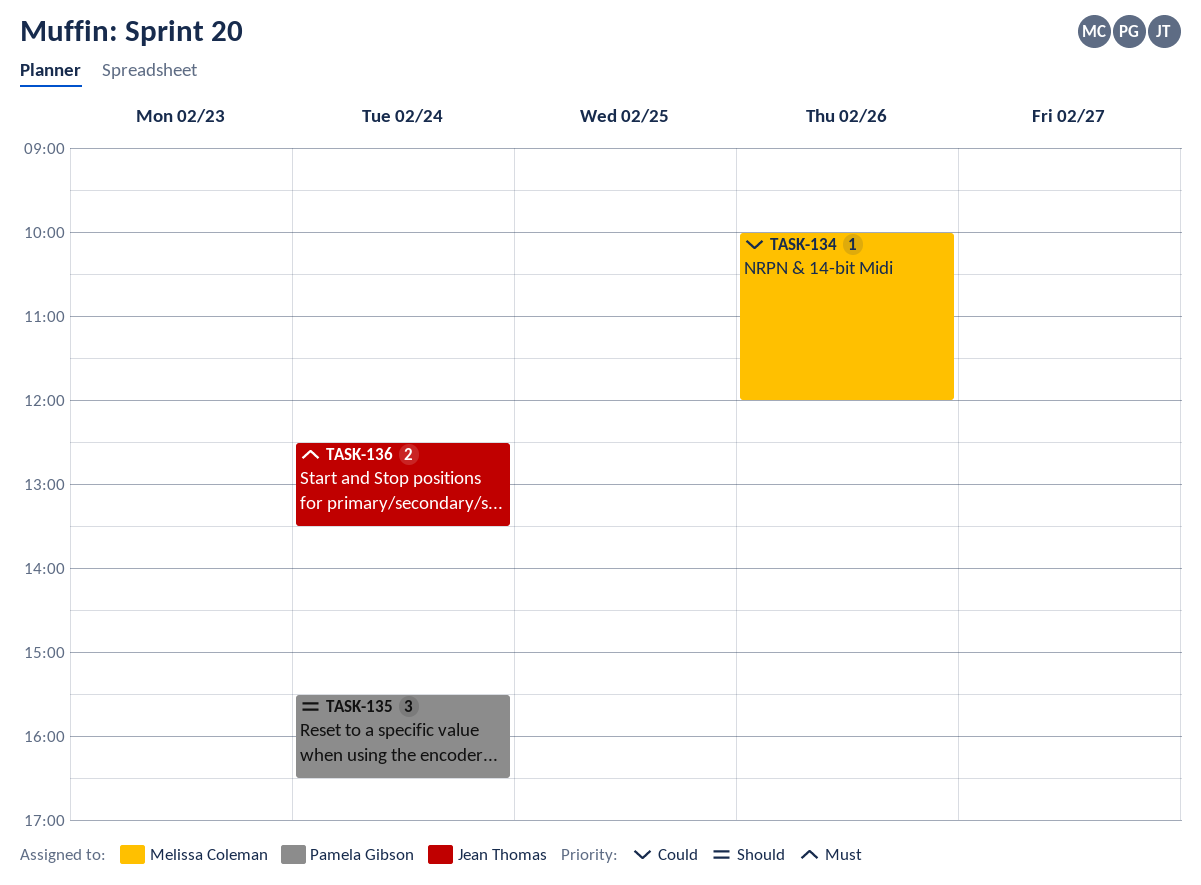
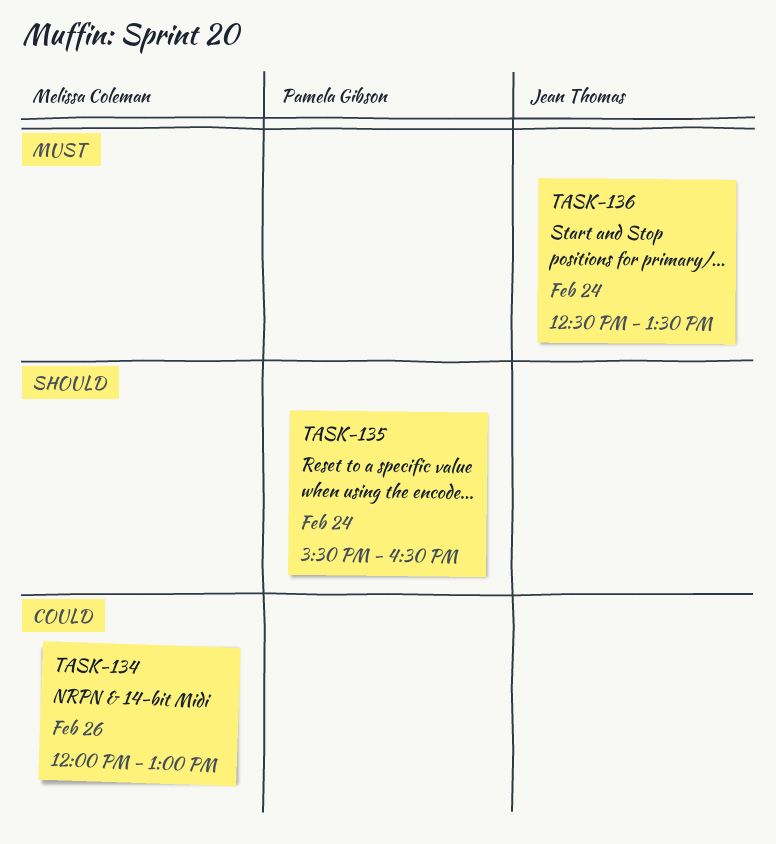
TASK-134, begins: 10:00 -> 12:00
TASK-134, ends: 12:00 -> 13:00

